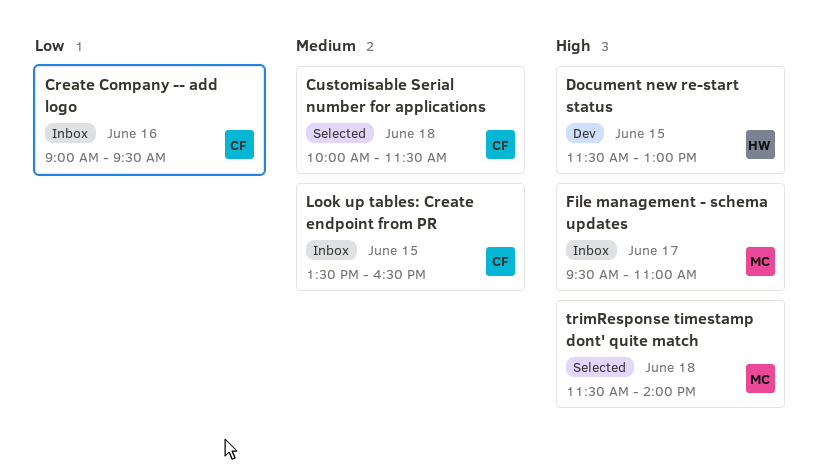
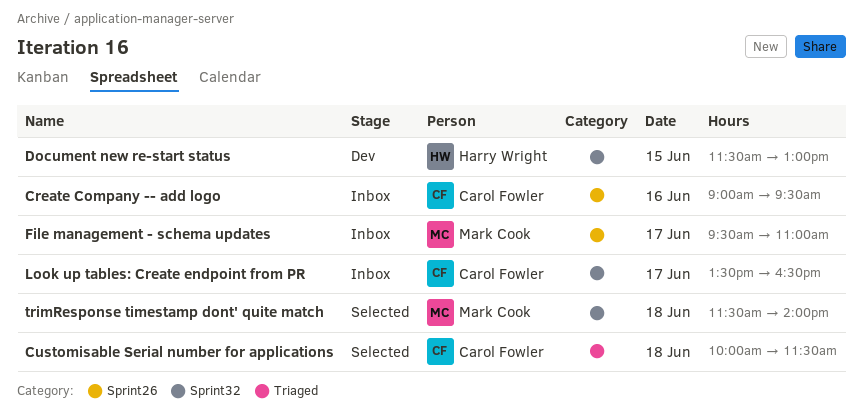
Look up tables: Create endpoint from PR, day: Jun 15 -> Jun 17

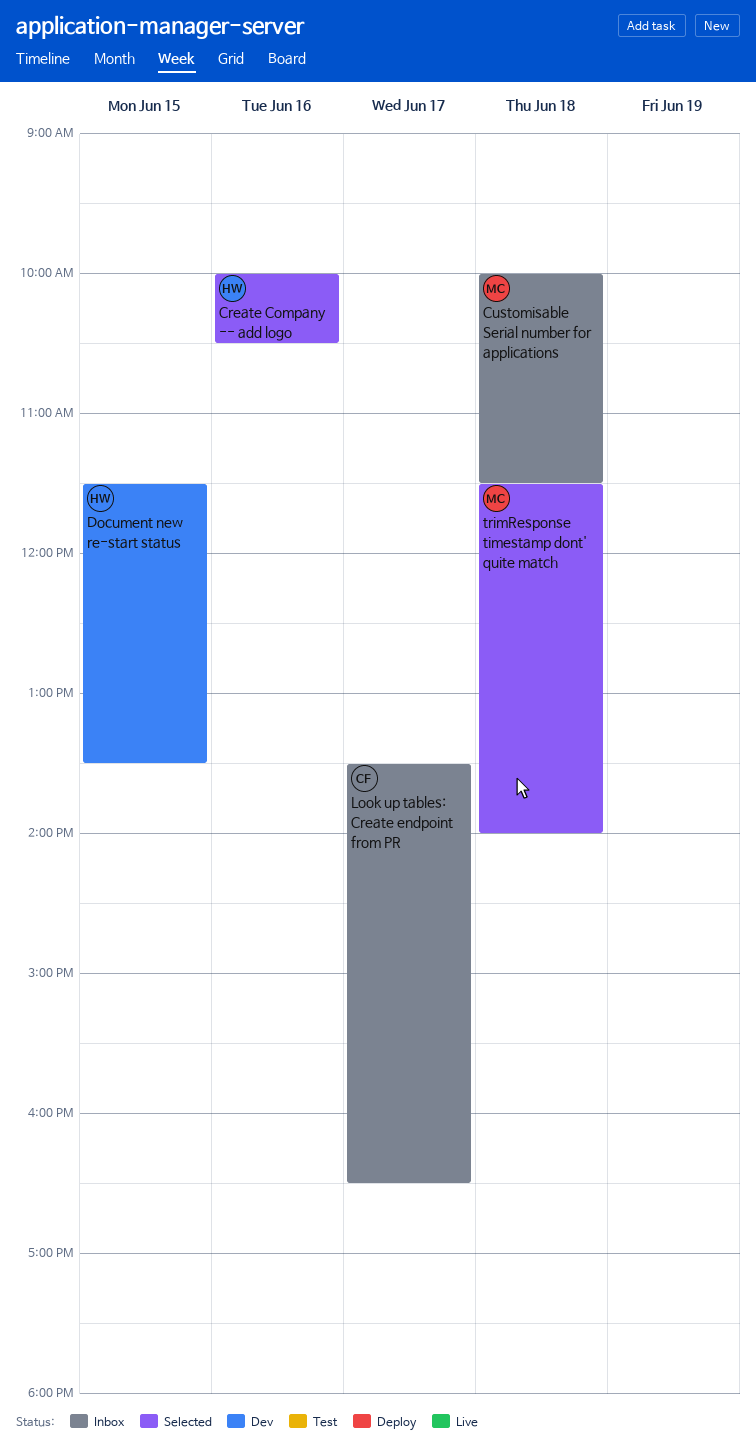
Create Company -- add logo, status: Inbox -> Selected
Create Company -- add logo, owner: Carol Fowler -> Harry Wright
Create Company -- add logo, begins: 09:00 -> 10:00
Create Company -- add logo, ends: 09:30 -> 10:30
Customisable Serial number for applications, status: Selected -> Inbox
Customisable Serial number for applications, owner: Carol Fowler -> Mark Cook
Document new re-start status, ends: 13:00 -> 13:30
File management - schema updates: present -> none

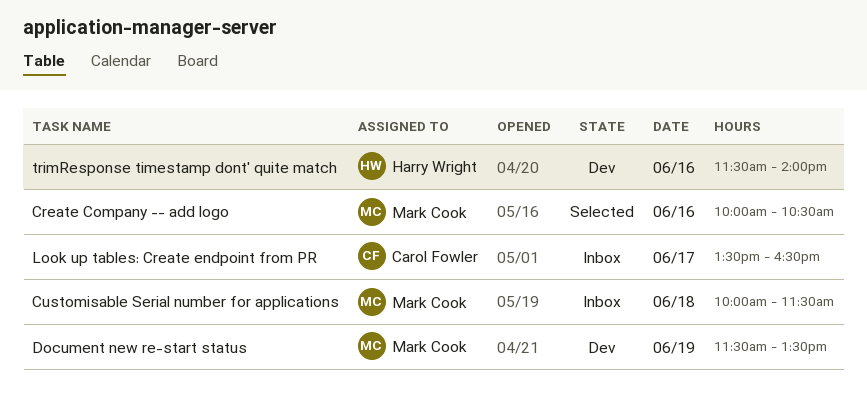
Create Company -- add logo, owner: Harry Wright -> Mark Cook
Document new re-start status, owner: Harry Wright -> Mark Cook
Document new re-start status, day: Jun 15 -> Jun 19
trimResponse timestamp dont' quite match, status: Selected -> Dev
trimResponse timestamp dont' quite match, owner: Mark Cook -> Harry Wright
trimResponse timestamp dont' quite match, day: Jun 18 -> Jun 16

